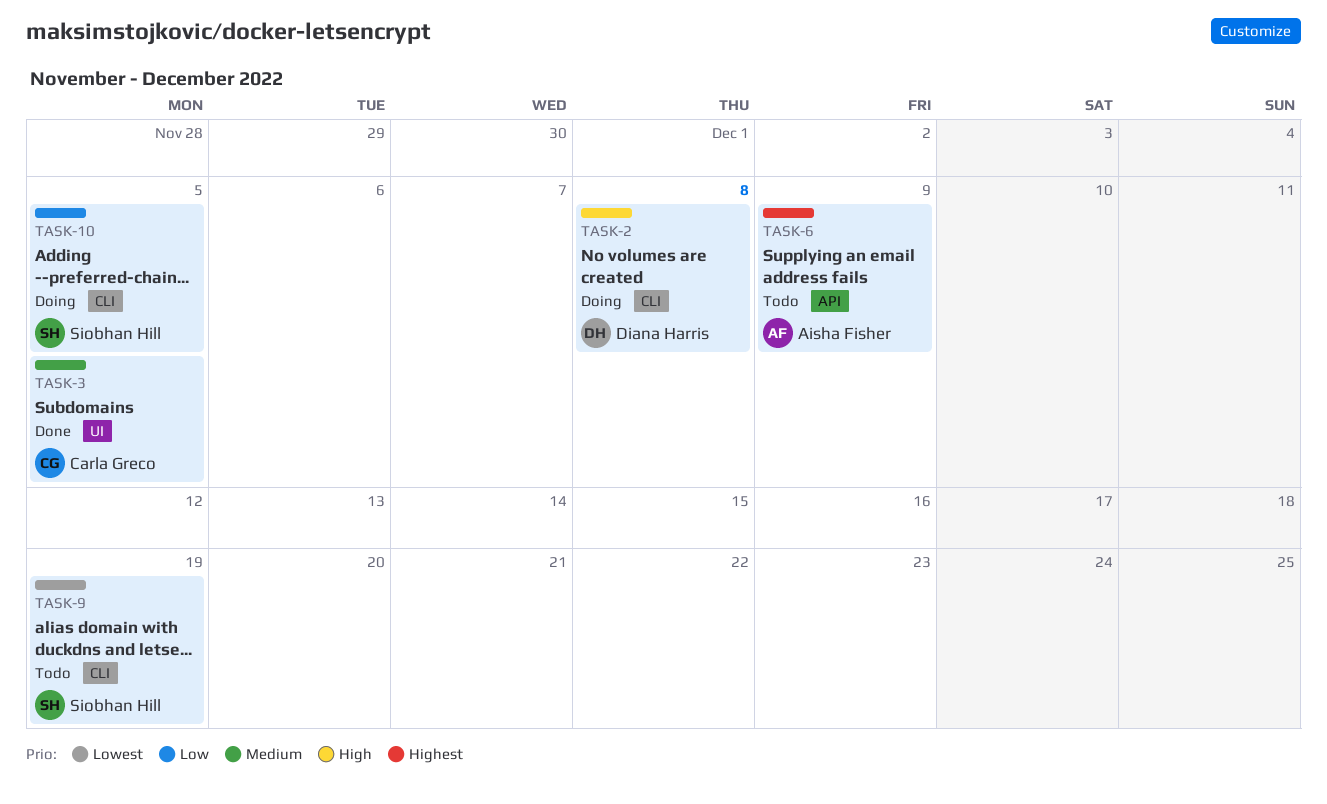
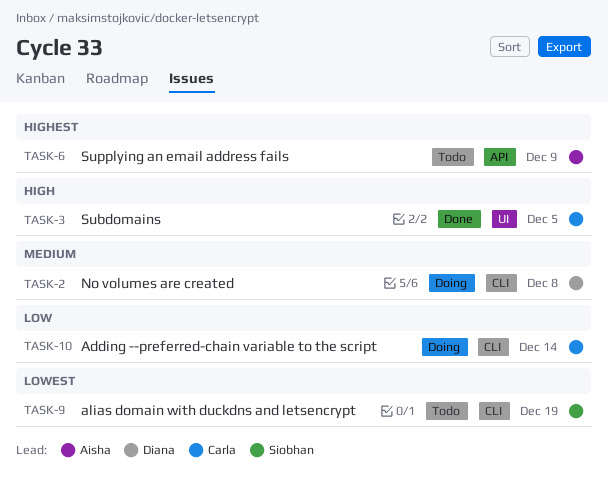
TASK-2, priority: High -> Medium
TASK-3, priority: Medium -> High
TASK-10, owner: Siobhan Hill -> Carla Greco
TASK-10, due: Dec 5 -> Dec 14

